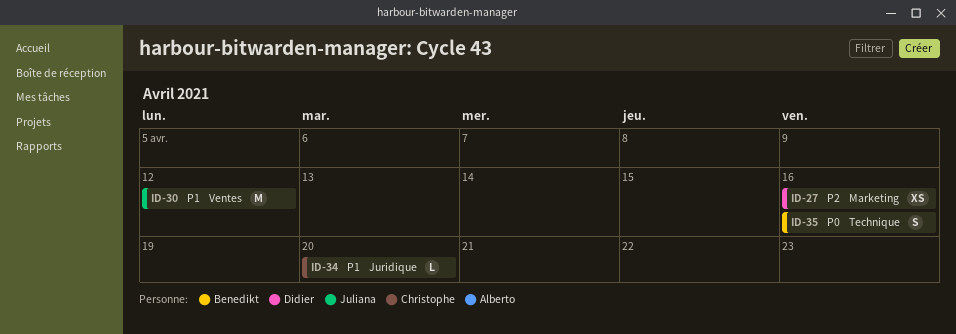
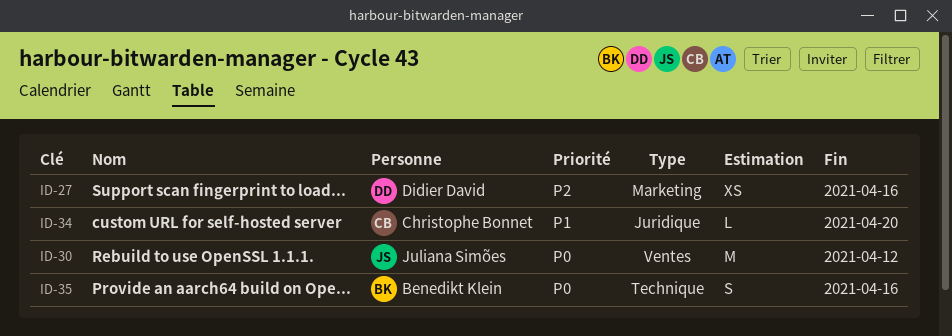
ID-30, priority: P1 -> P0

